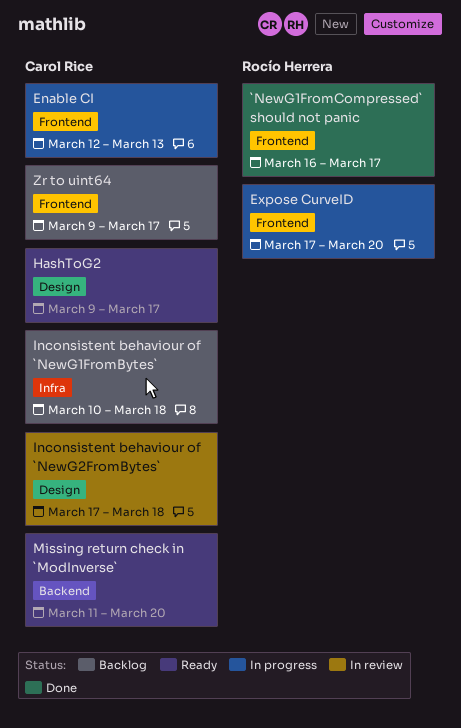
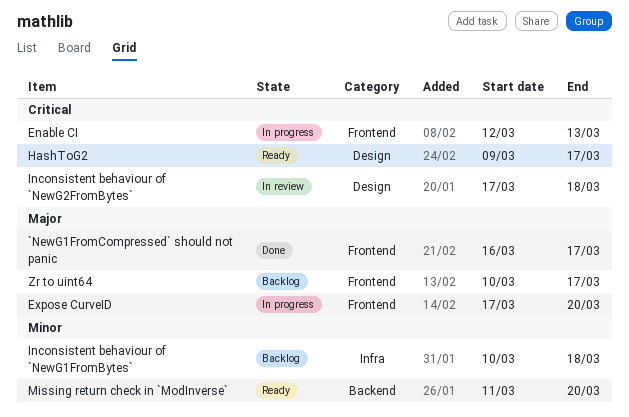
Zr to uint64, start: Mar 9 -> Mar 10

